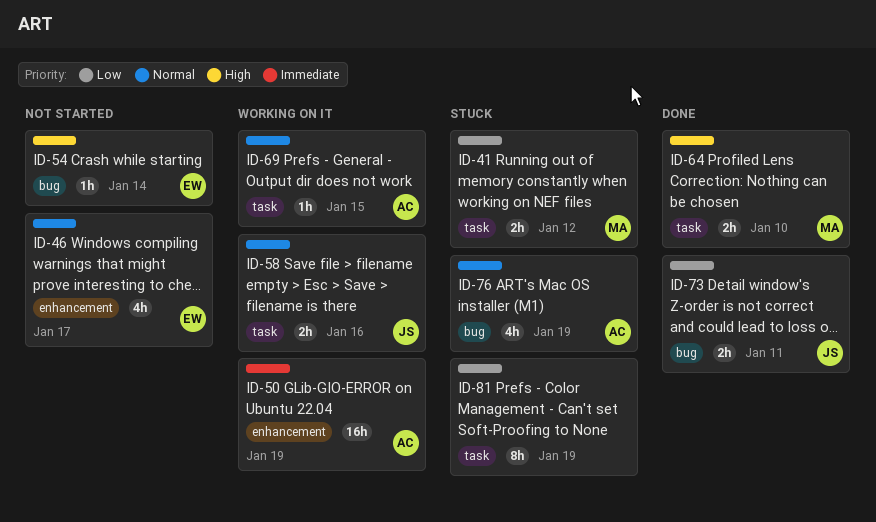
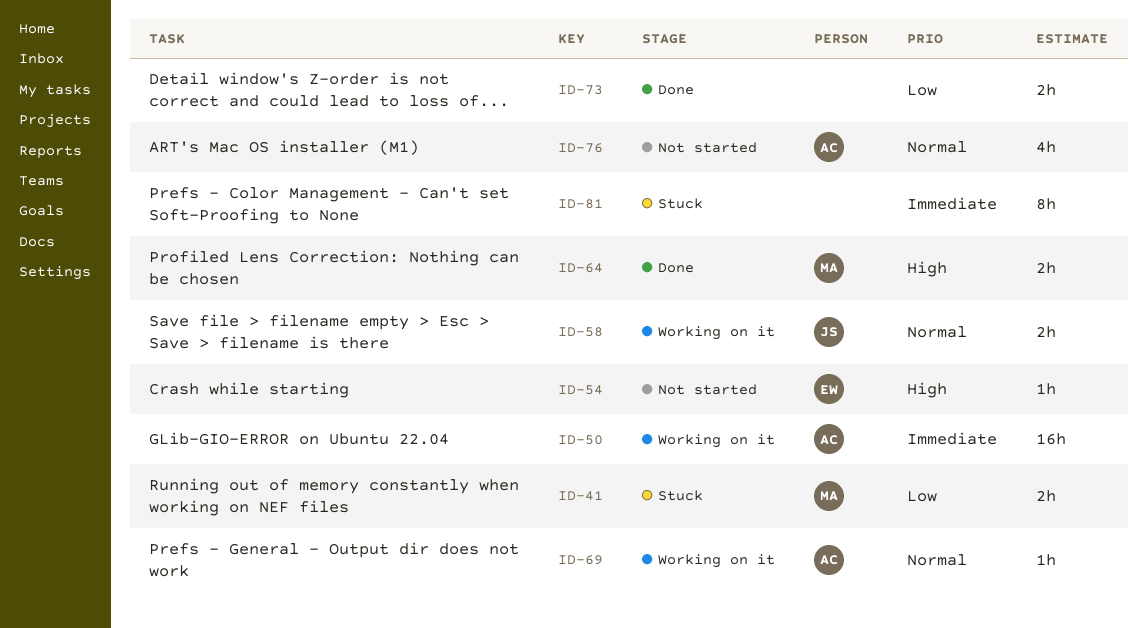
ID-46: present -> none
ID-73, owner: JS -> none
ID-76, status: Stuck -> Not started
ID-81, priority: Low -> Immediate

